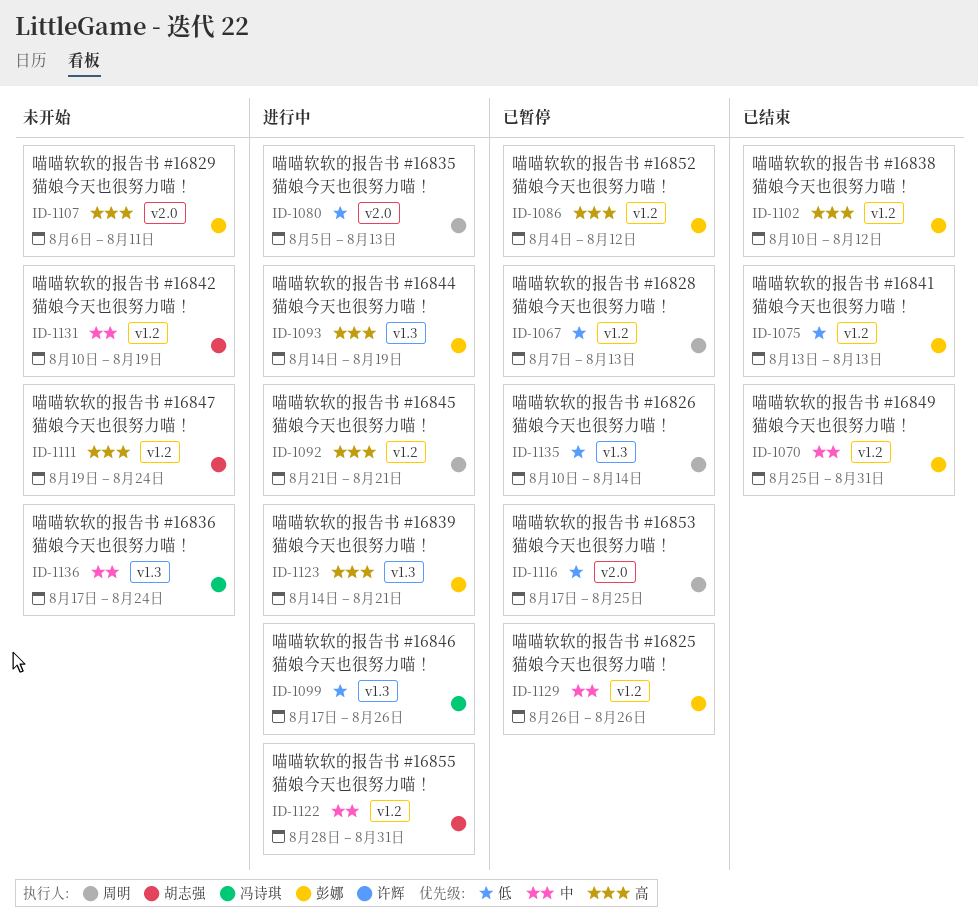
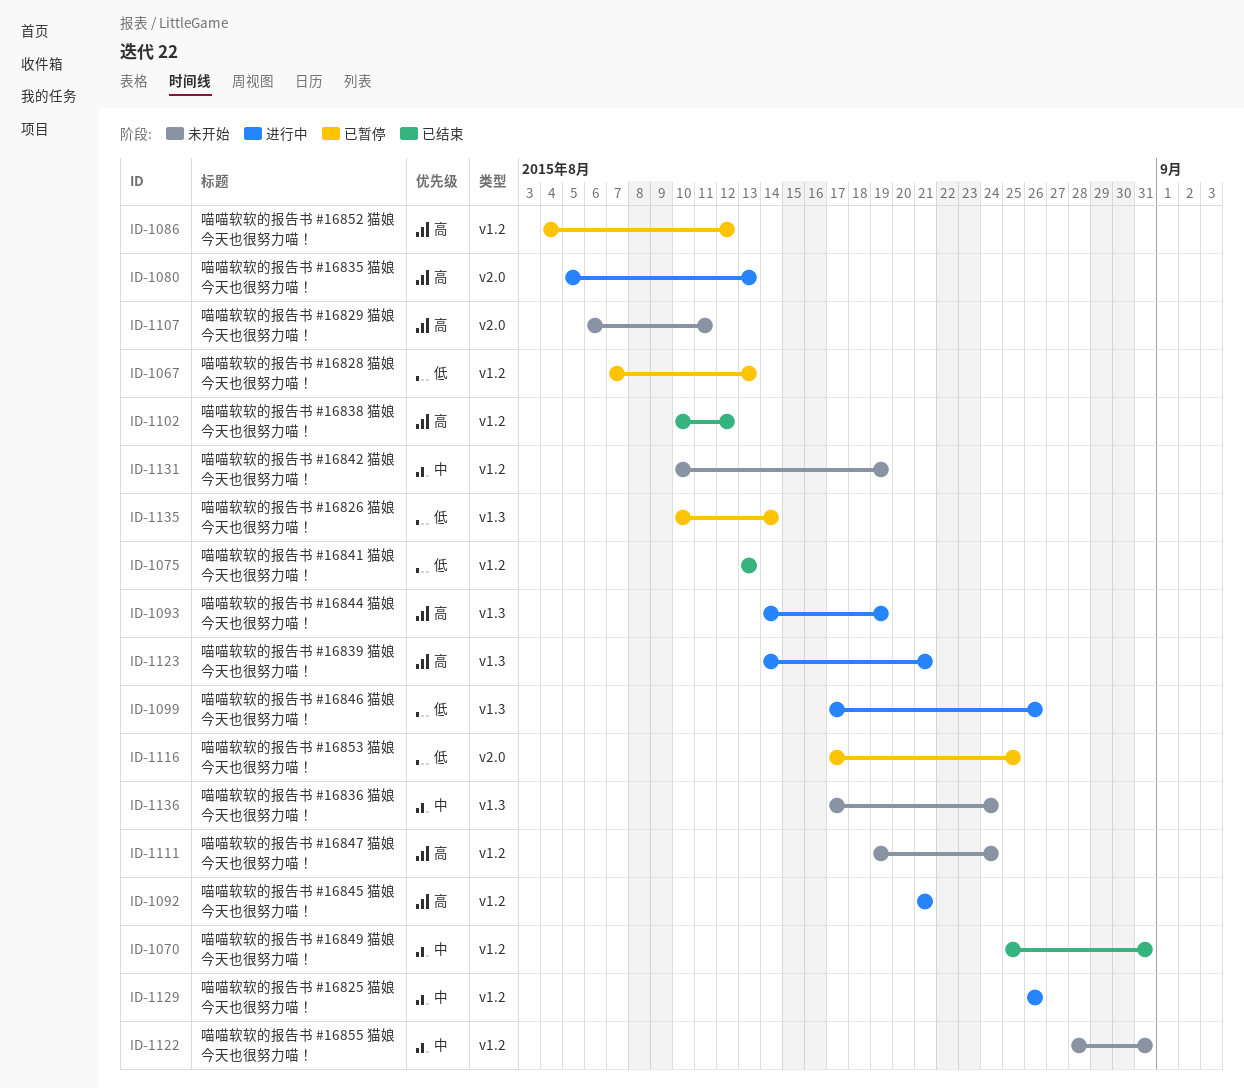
ID-1080, priority: 低 -> 高
ID-1122, status: 进行中 -> 未开始
ID-1129, status: 已暂停 -> 进行中

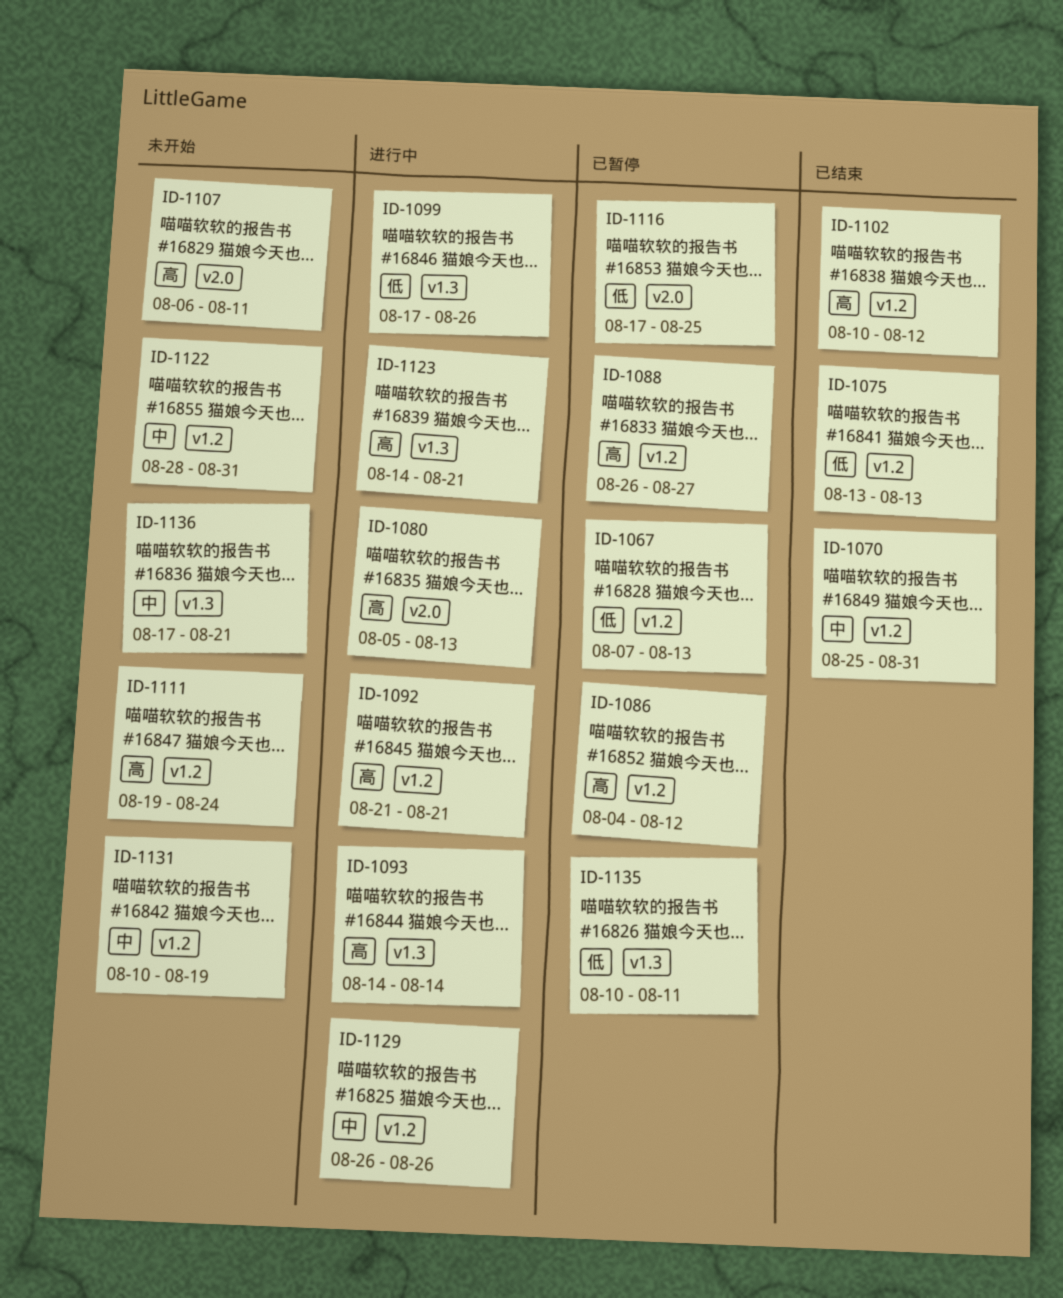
ID-1088: none -> present
ID-1093, due: Aug 19 -> Aug 14
ID-1135, due: Aug 14 -> Aug 11
ID-1136, due: Aug 24 -> Aug 21

